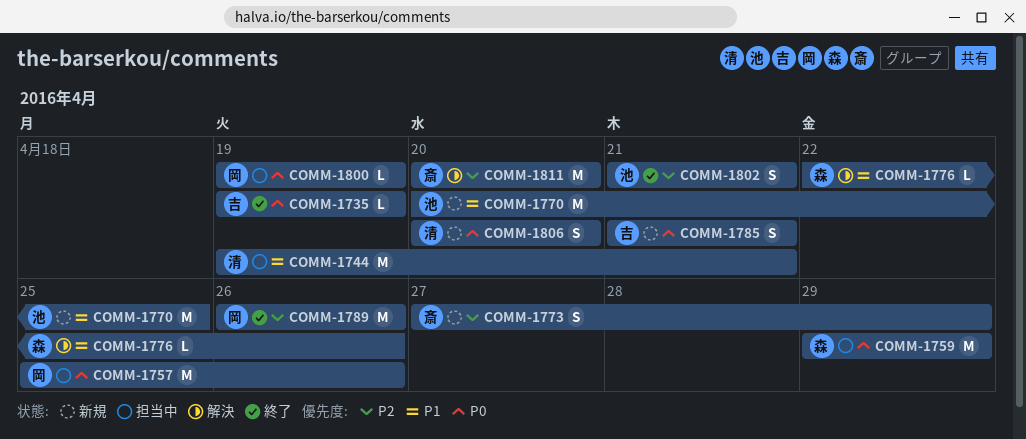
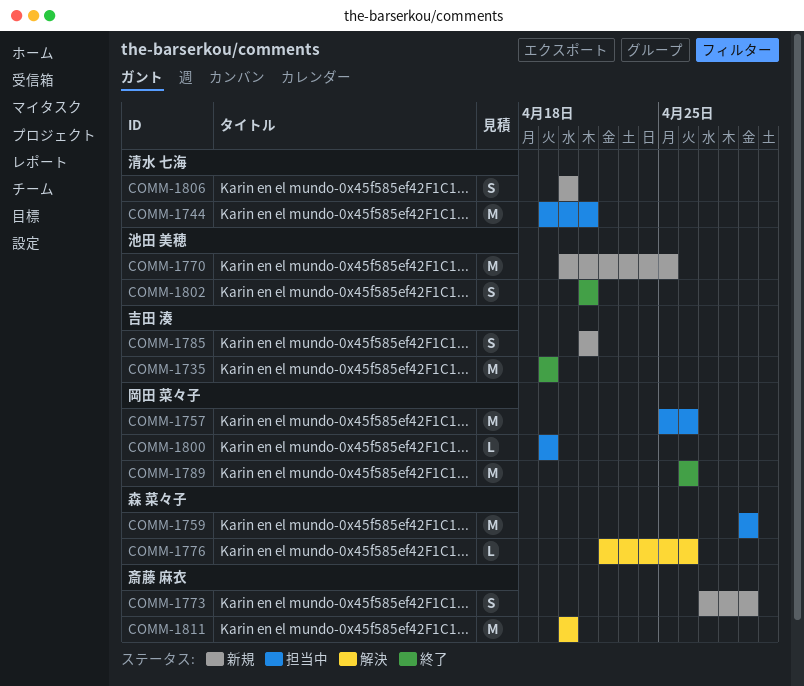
COMM-1735, estimate: L -> M

